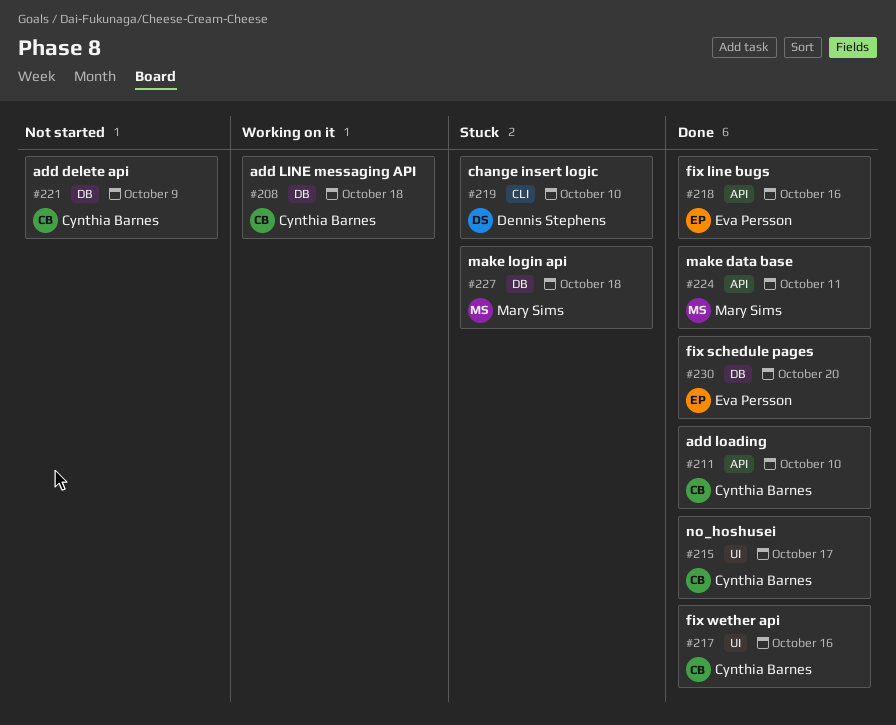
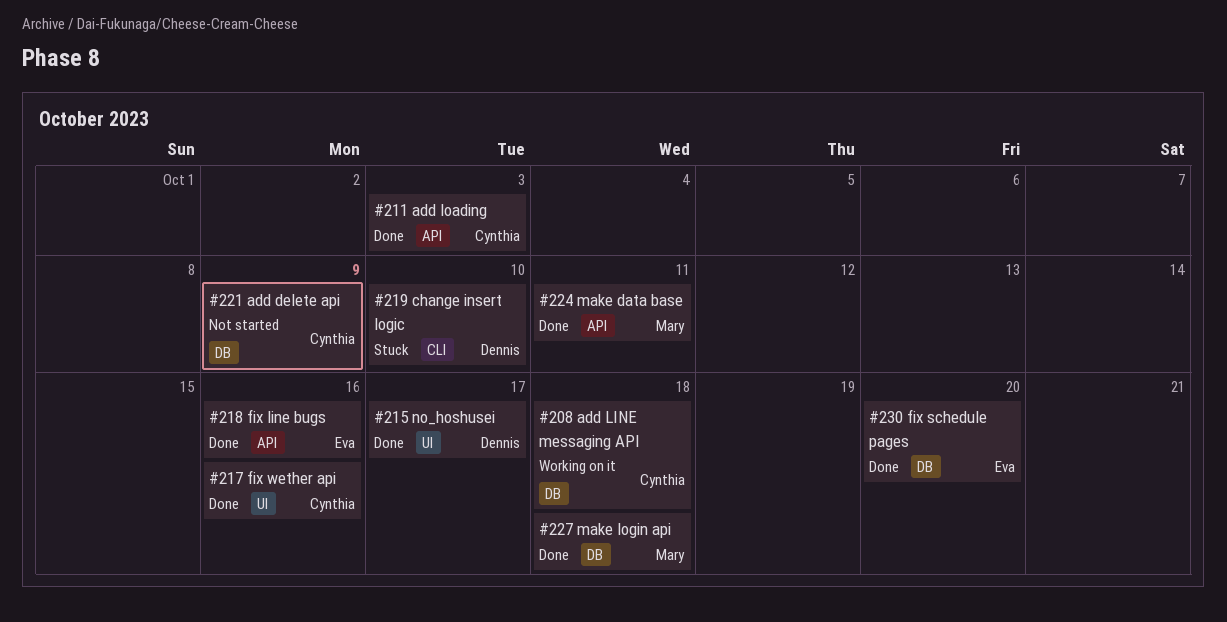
#211, due: Oct 10 -> Oct 3
#215, owner: Cynthia Barnes -> Dennis Stephens
#227, status: Stuck -> Done

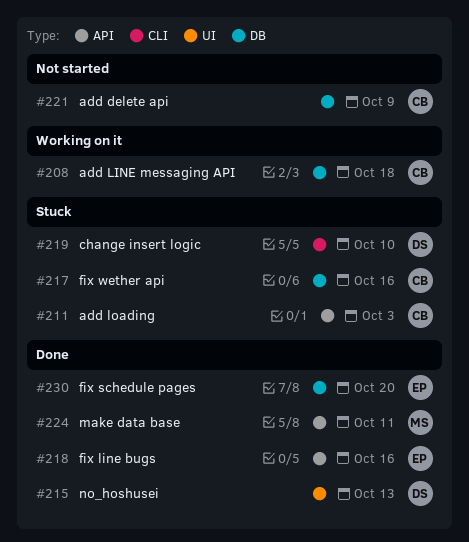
#211, status: Done -> Stuck
#215, due: Oct 17 -> Oct 13
#217, status: Done -> Stuck
#217, label: UI -> DB
#227: present -> none

